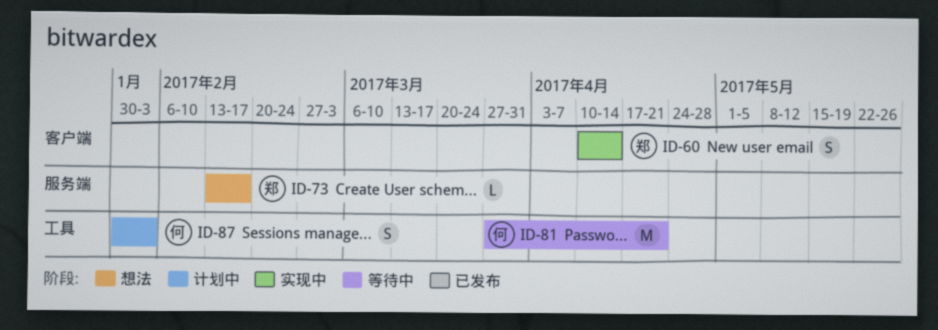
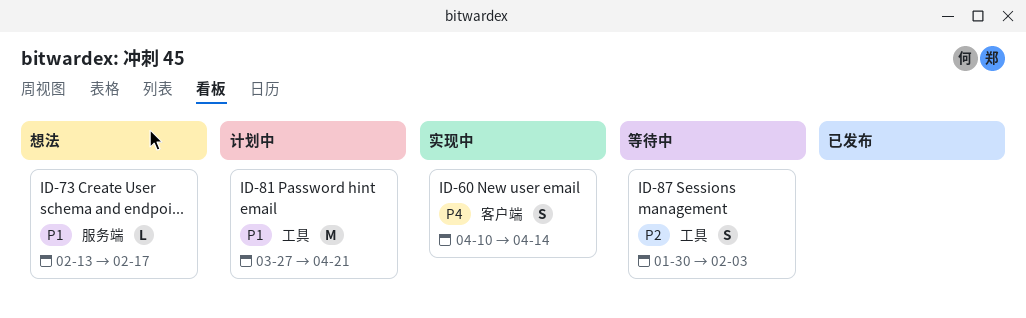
ID-81, status: 等待中 -> 计划中
ID-87, status: 计划中 -> 等待中

